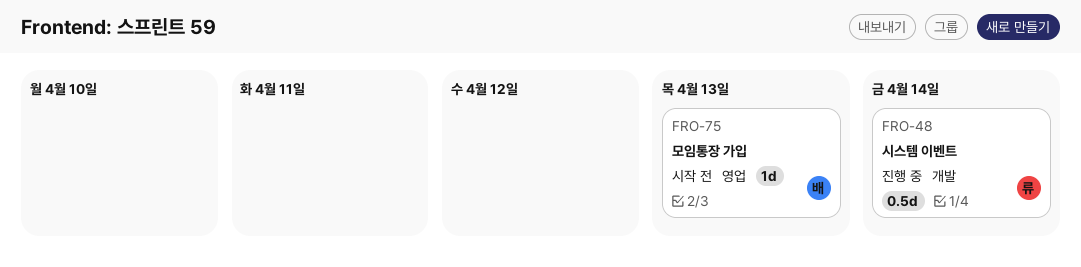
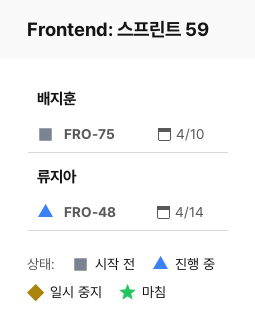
FRO-75, due: Apr 13 -> Apr 10

